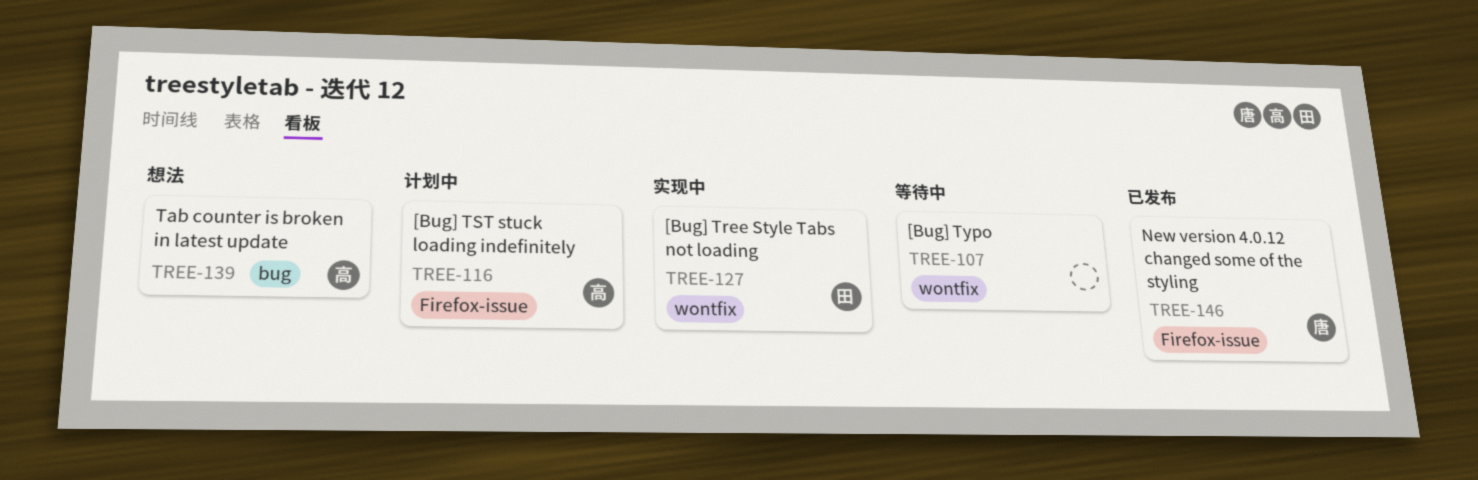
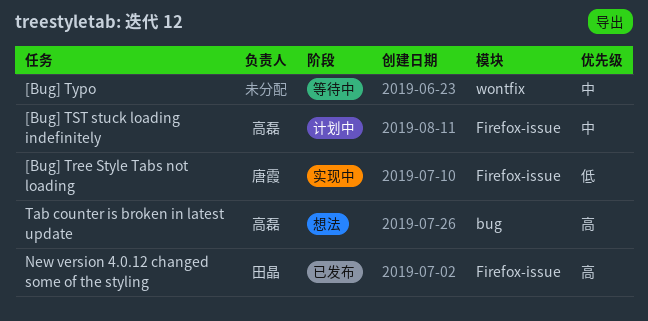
[Bug] Tree Style Tabs not loading, owner: 田晶 -> 唐霞
[Bug] Tree Style Tabs not loading, label: wontfix -> Firefox-issue
New version 4.0.12 changed some of the styling, owner: 唐霞 -> 田晶

